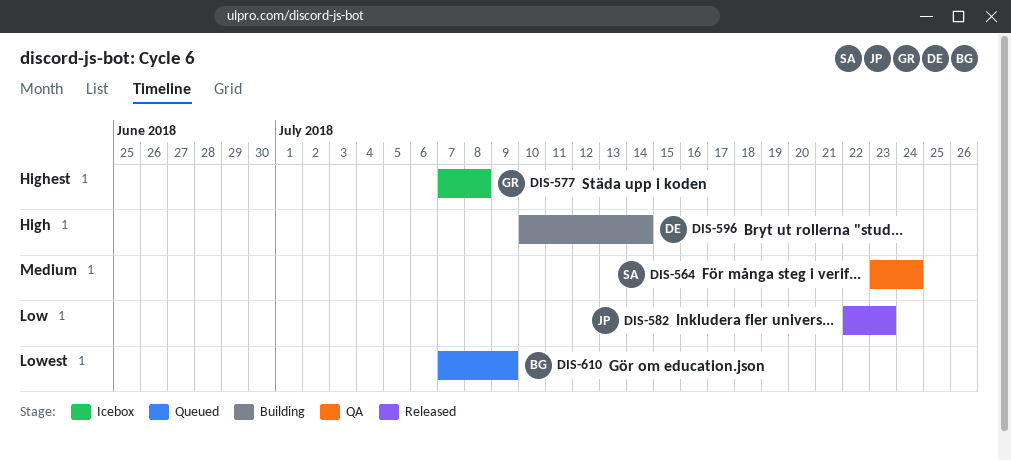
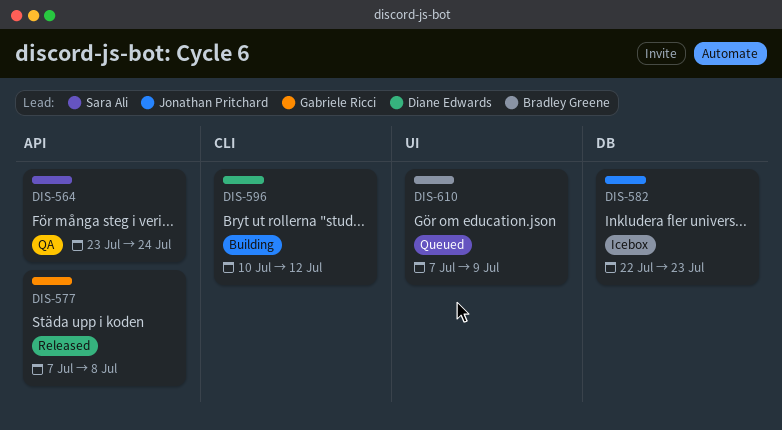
DIS-577, status: Icebox -> Released
DIS-582, status: Released -> Icebox
DIS-596, due: Jul 14 -> Jul 12

